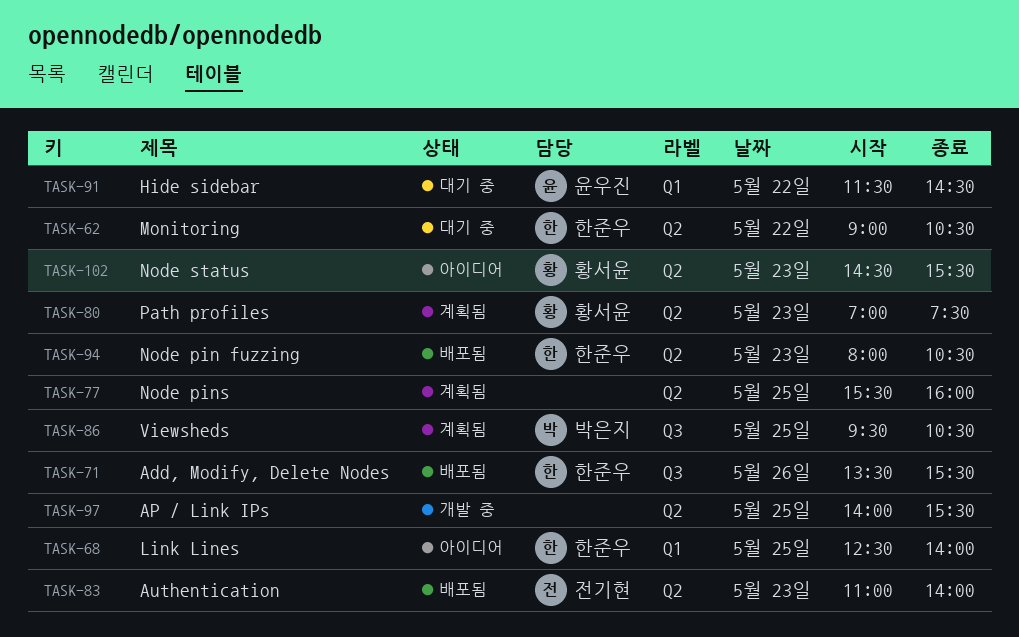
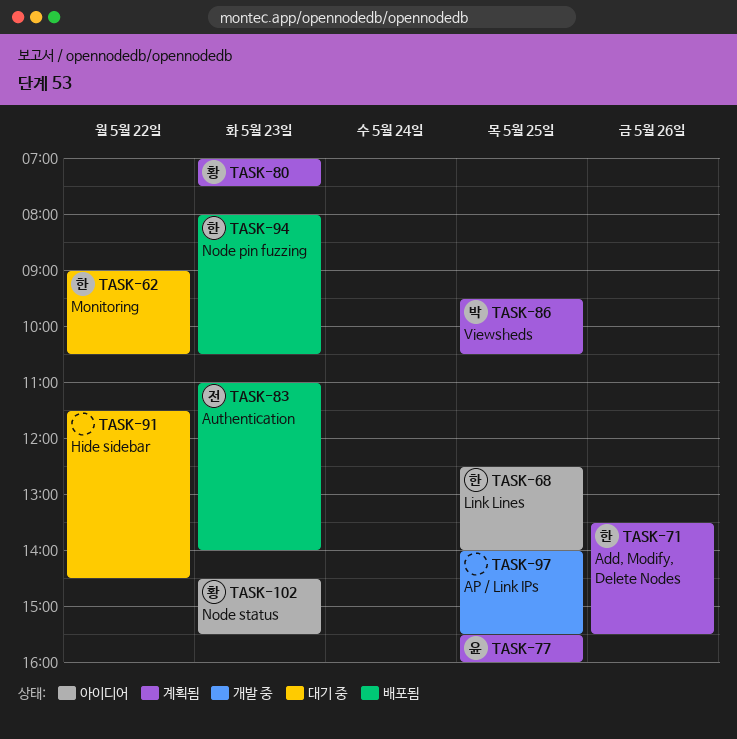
TASK-71, status: 배포됨 -> 계획됨
TASK-77, owner: none -> 윤우진
TASK-91, owner: 윤우진 -> none

